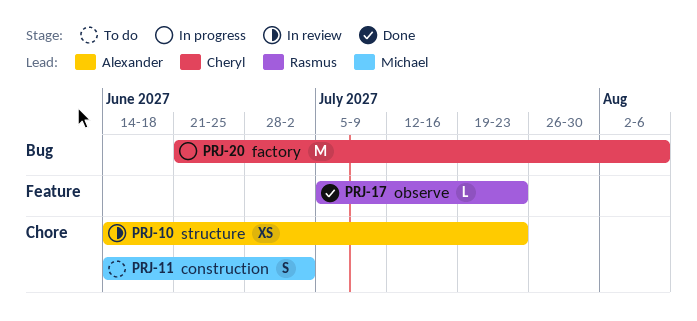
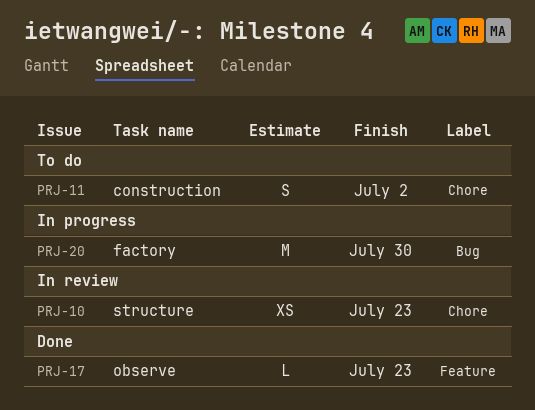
PRJ-20, due: Aug 6 -> Jul 30

